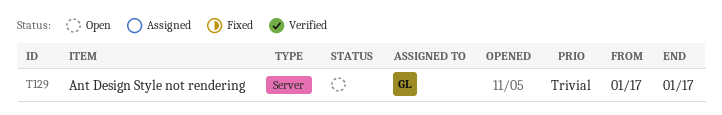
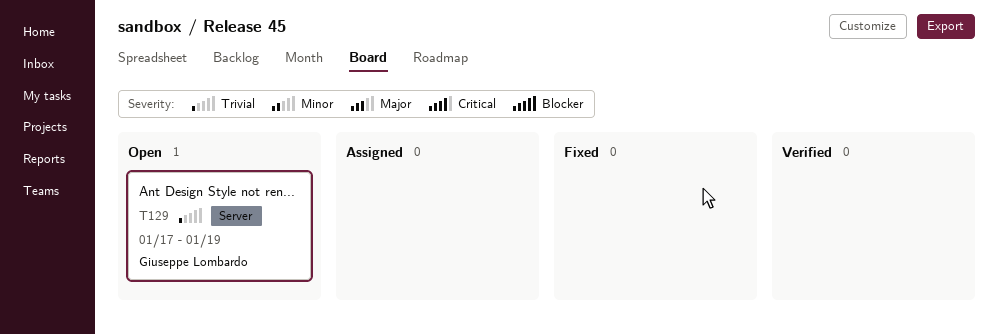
T129, due: Jan 17 -> Jan 19

